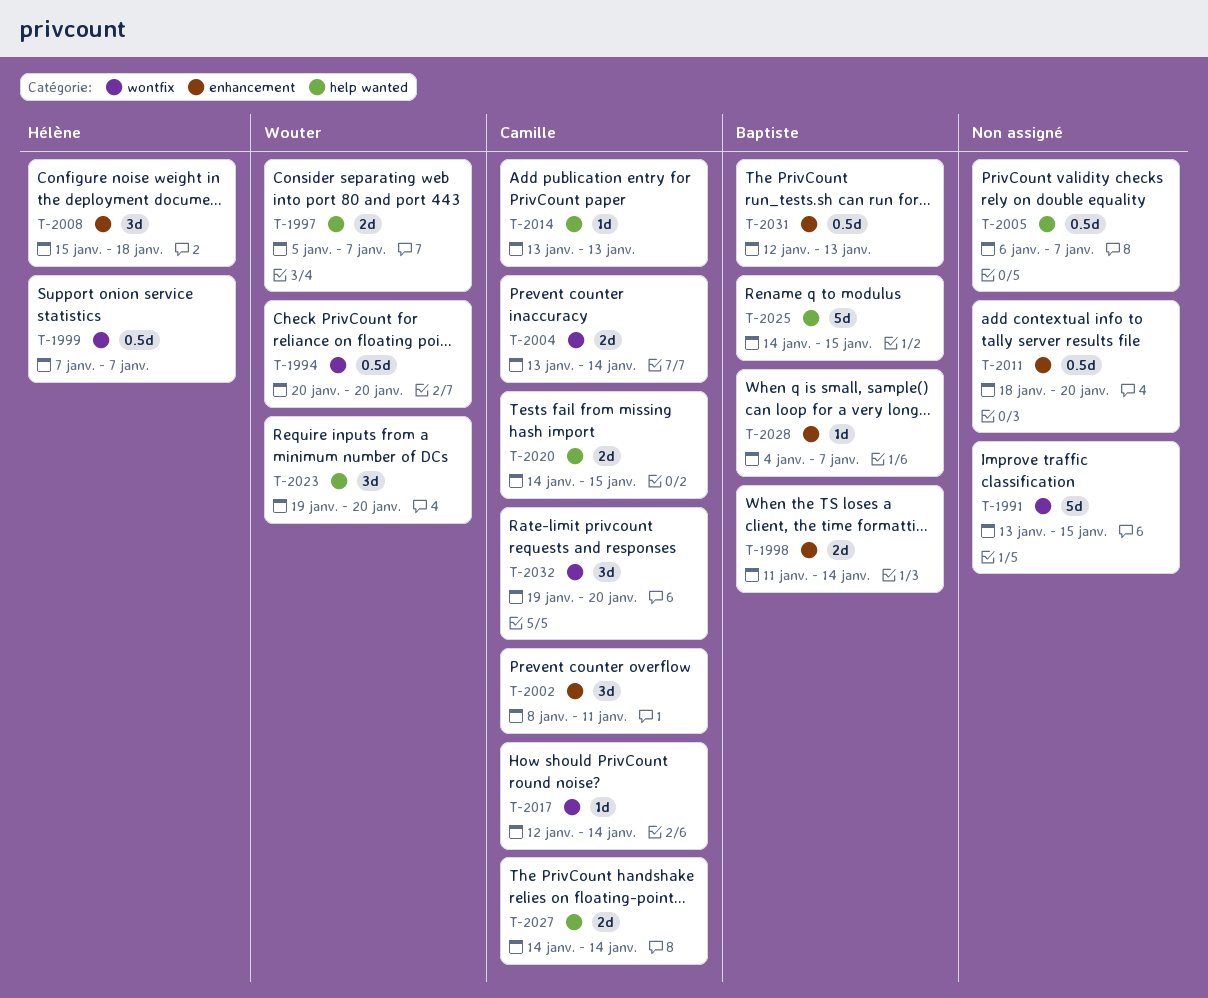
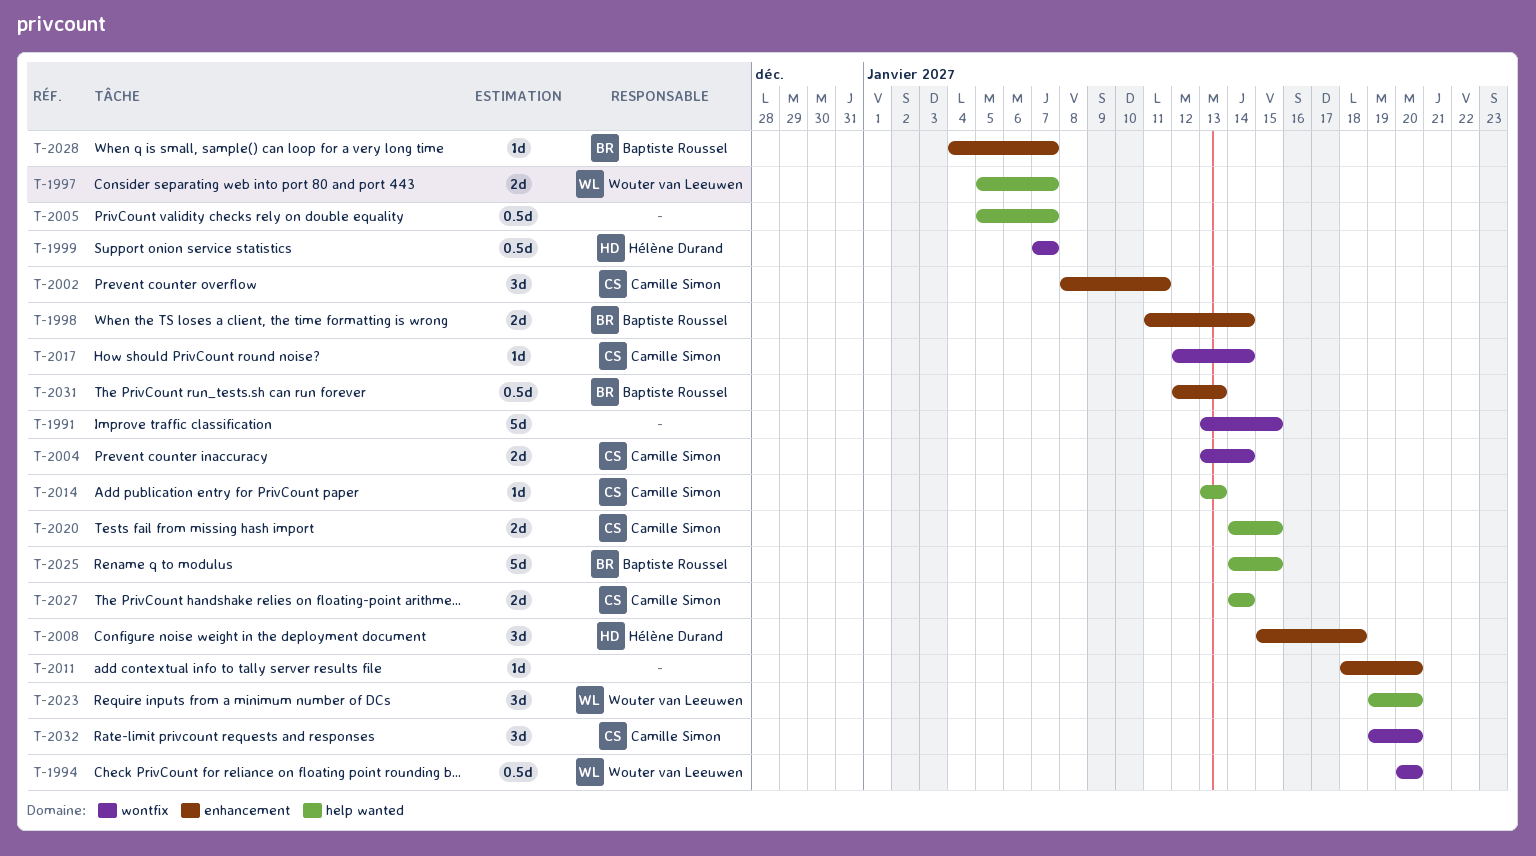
T-2005, start: Jan 6 -> Jan 5
T-2011, estimate: 0.5d -> 1d

